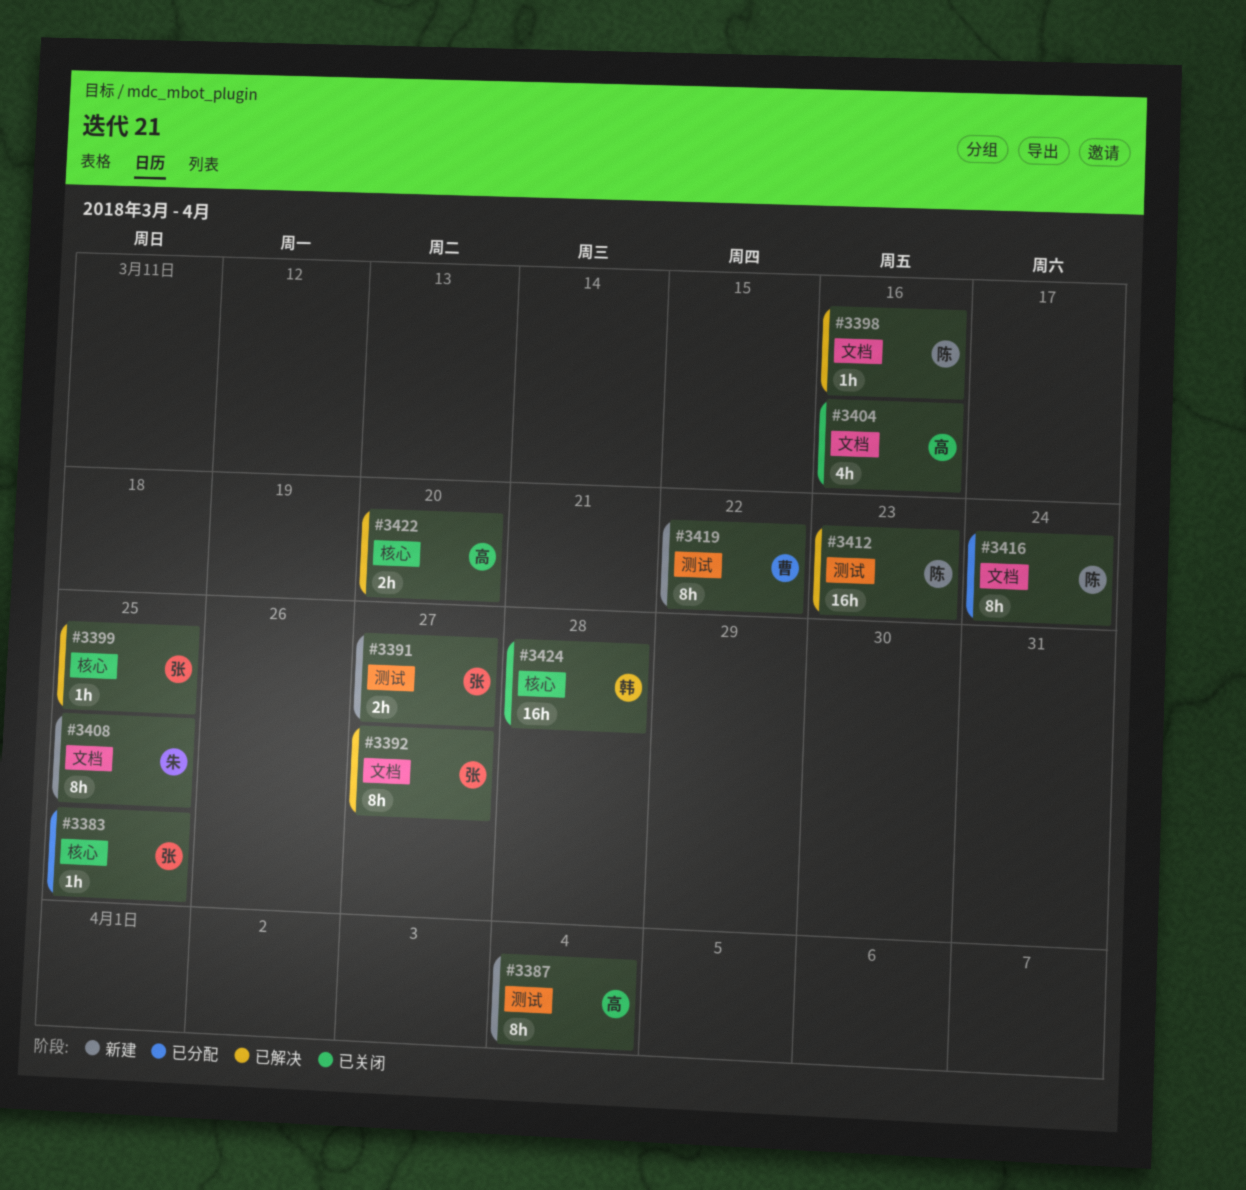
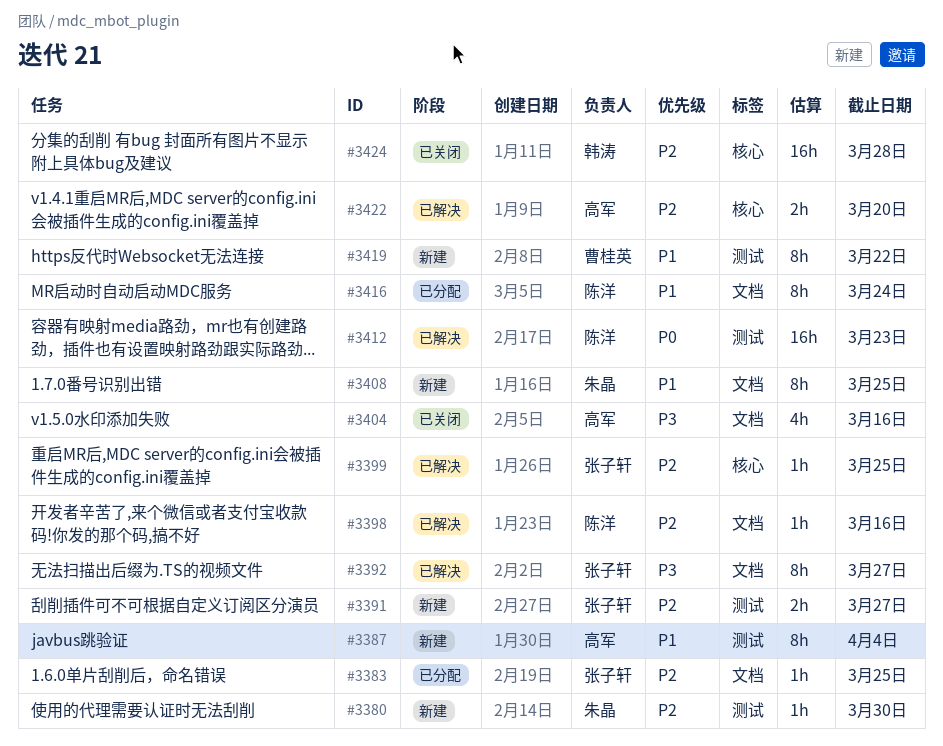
#3380: none -> present
#3383, label: 核心 -> 文档

